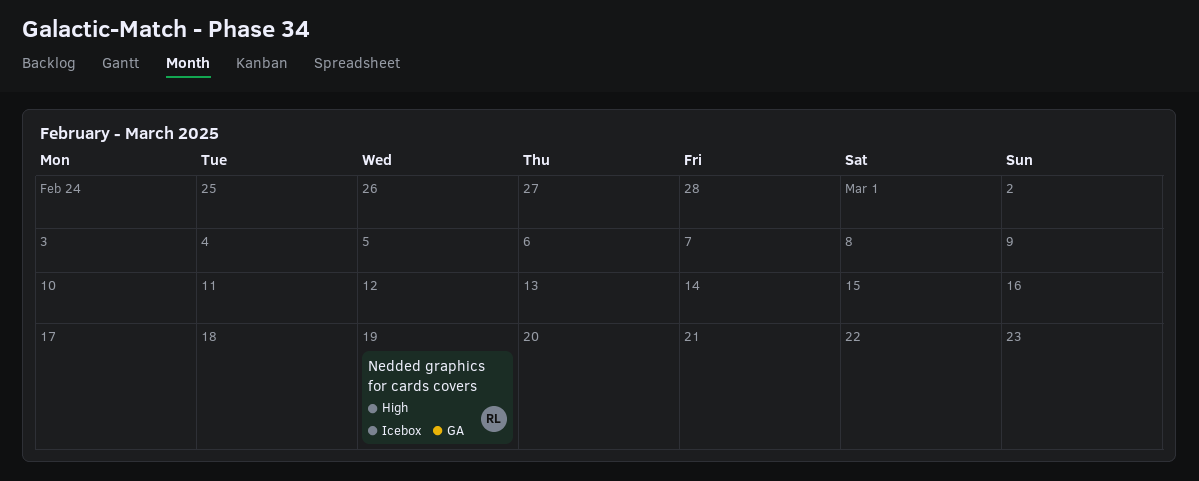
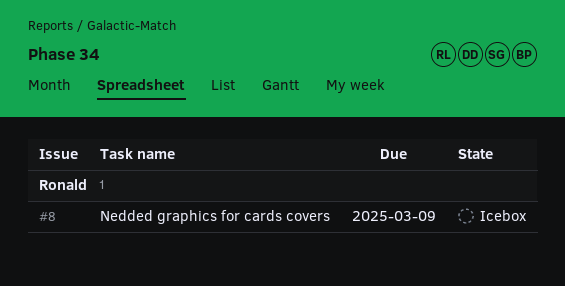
Nedded graphics for cards covers, due: Mar 19 -> Mar 9

